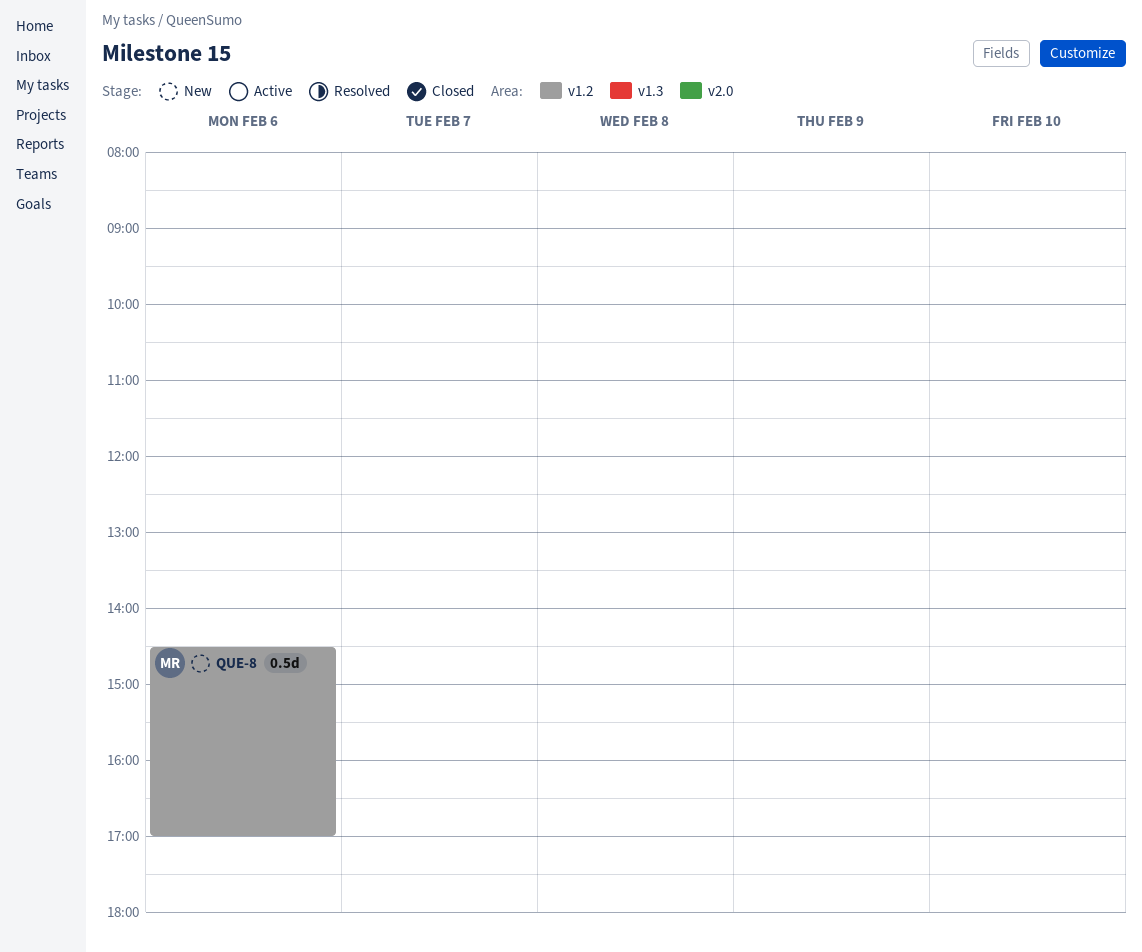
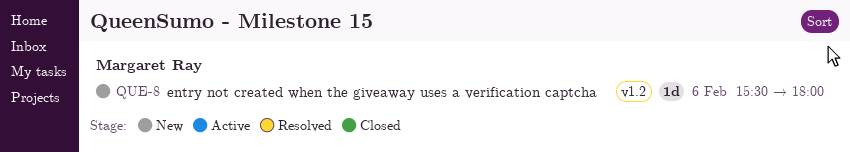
QUE-8, estimate: 0.5d -> 1d
QUE-8, begins: 14:30 -> 15:30
QUE-8, ends: 17:00 -> 18:00

